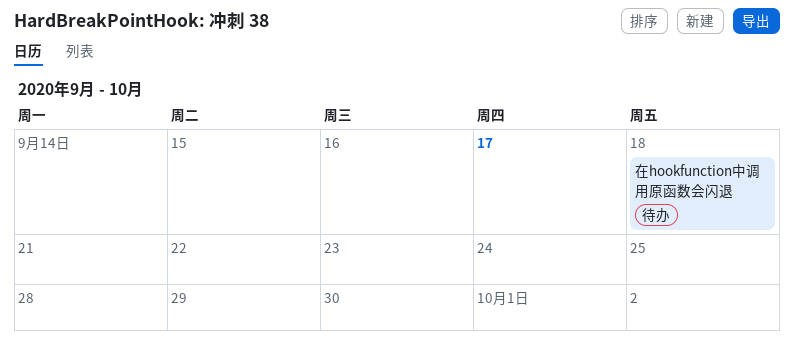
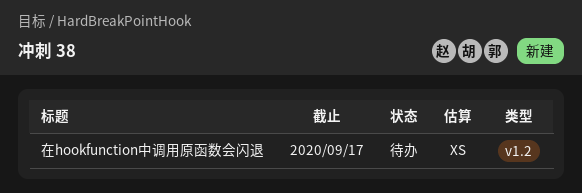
在hookfunction中调用原函数会闪退, due: Sep 18 -> Sep 17

